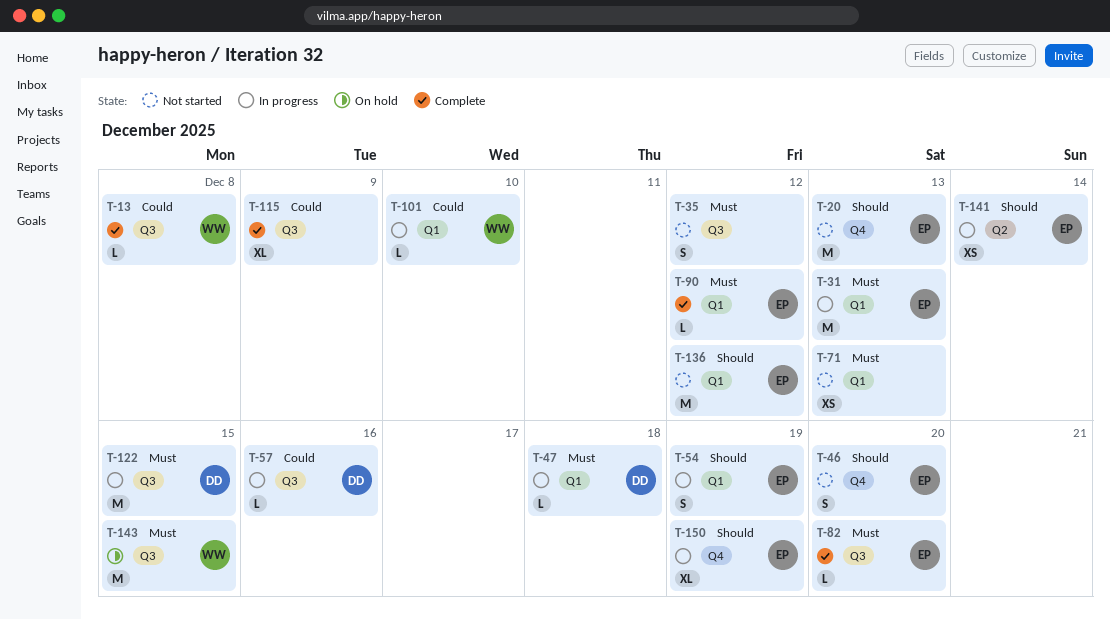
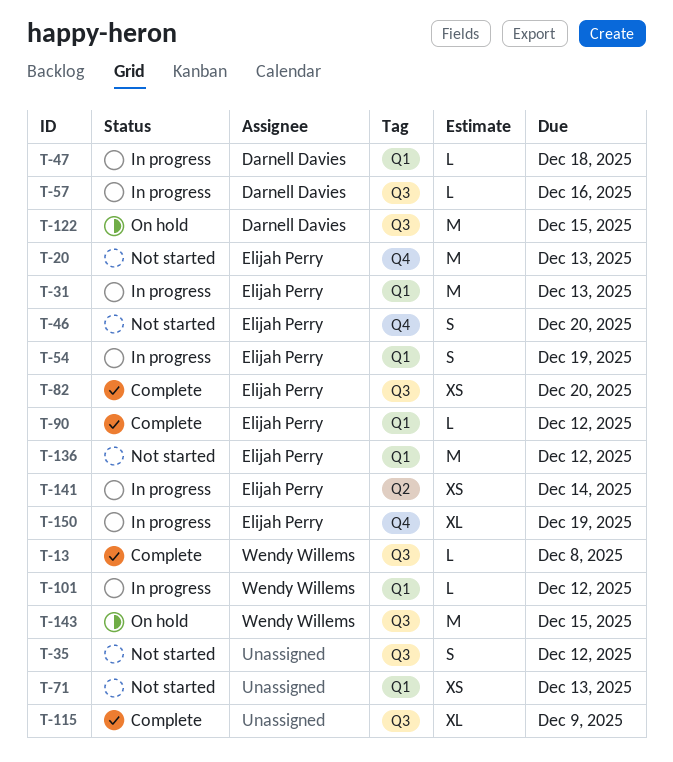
T-82, estimate: L -> XS
T-101, due: Dec 10 -> Dec 12
T-122, status: In progress -> On hold

